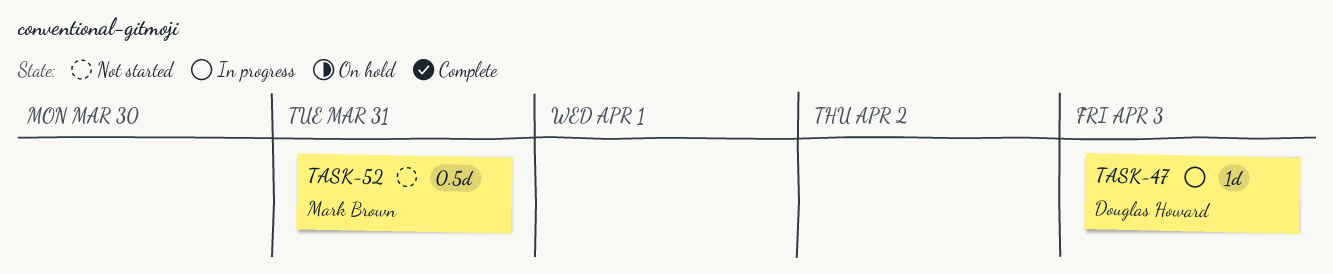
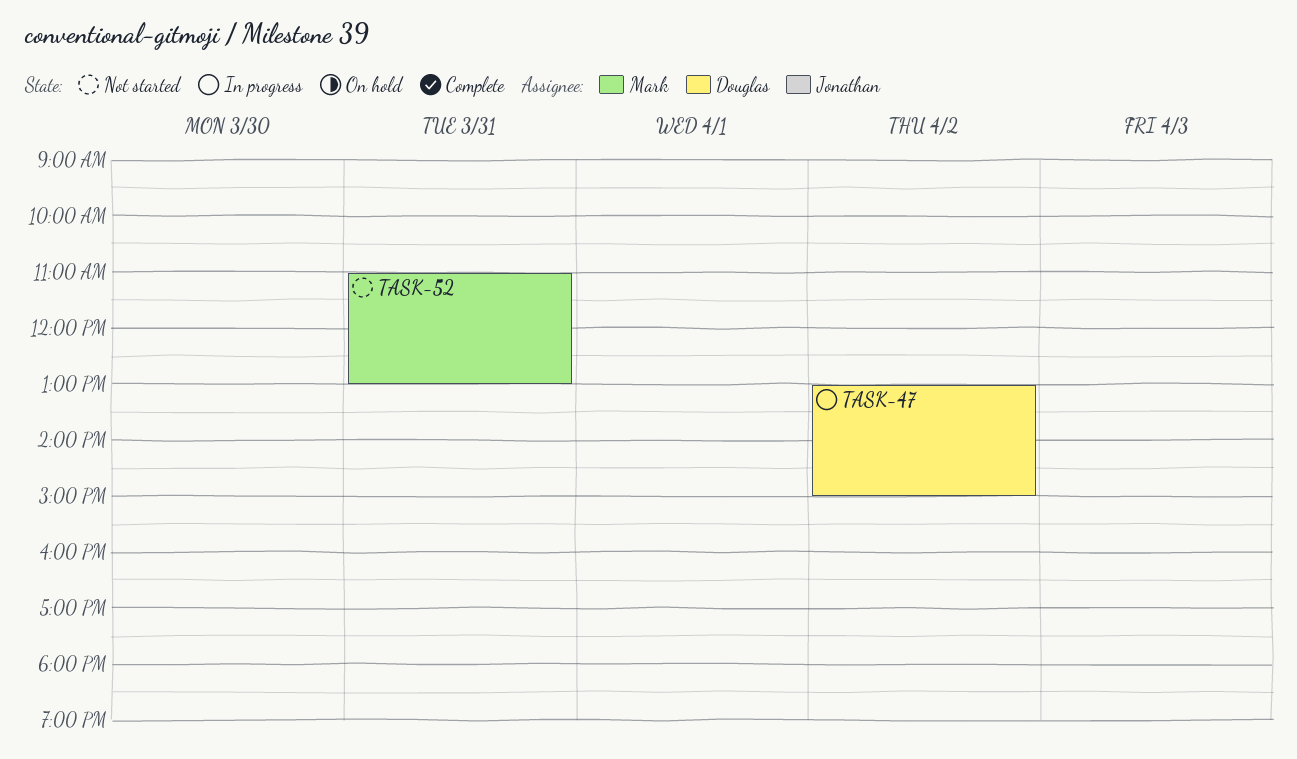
TASK-47, day: Apr 3 -> Apr 2

